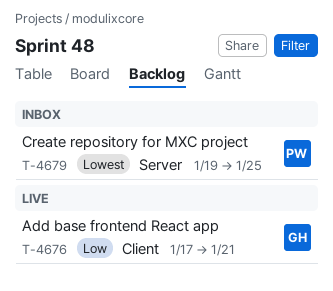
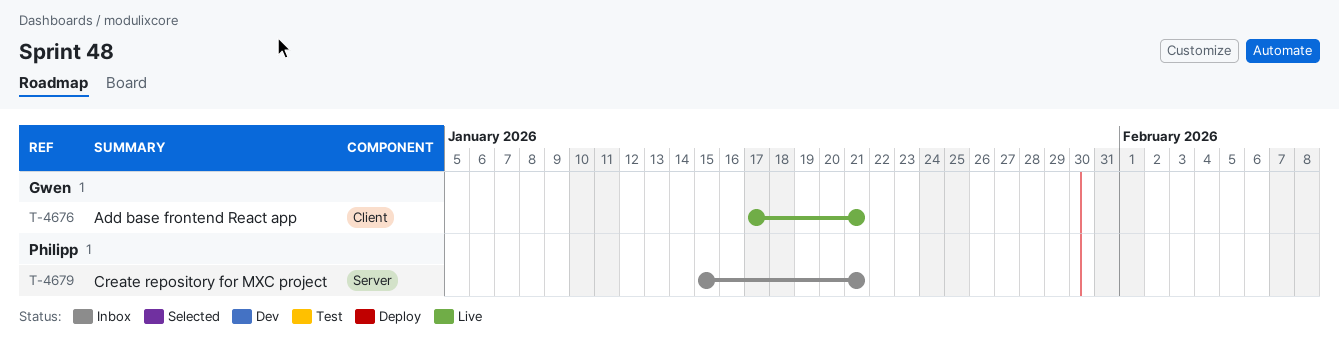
T-4679, start: Jan 19 -> Jan 15
T-4679, due: Jan 25 -> Jan 21

